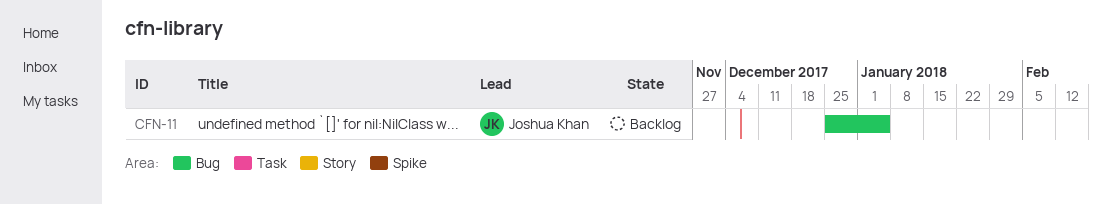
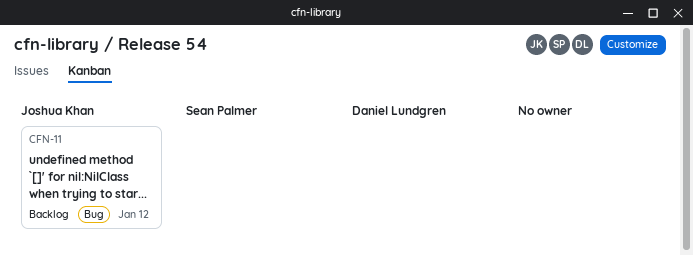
CFN-11, due: Jan 5 -> Jan 12

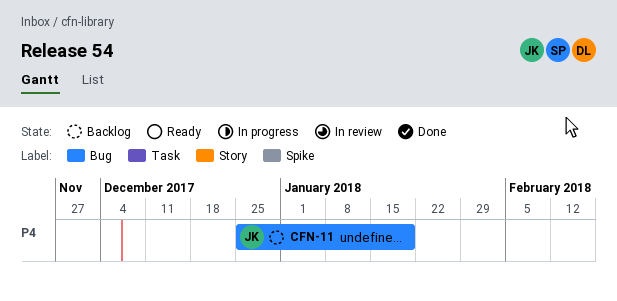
CFN-11, due: Jan 12 -> Jan 19

